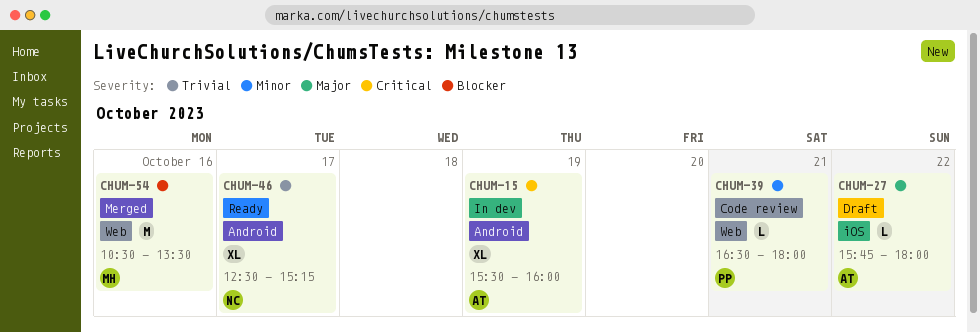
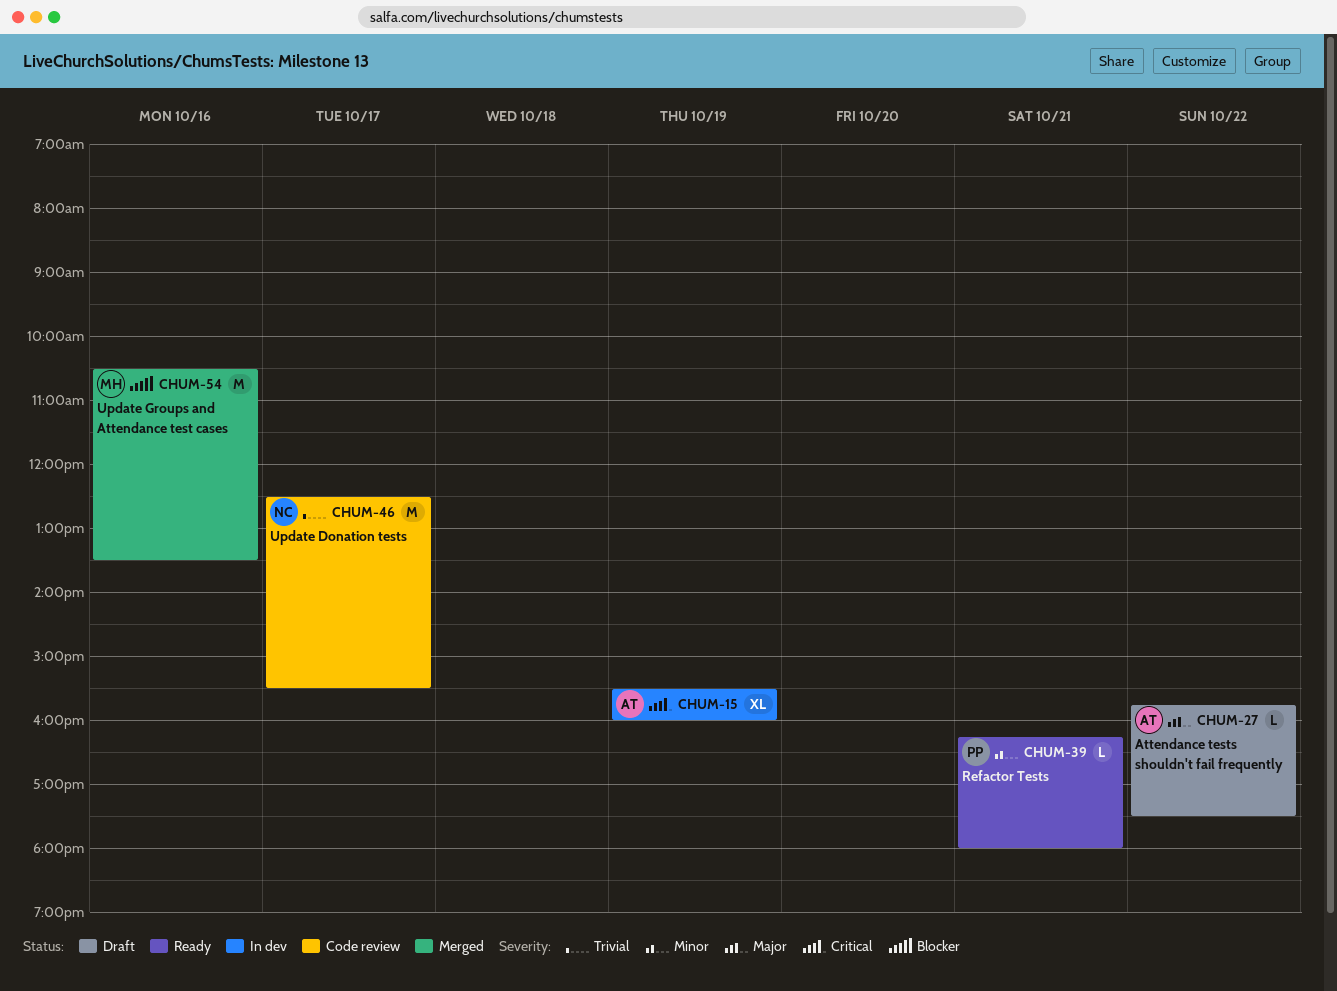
CHUM-27, ends: 18:00 -> 17:30
CHUM-39, status: Code review -> Ready
CHUM-39, begins: 16:30 -> 16:15
CHUM-46, status: Ready -> Code review
CHUM-46, estimate: XL -> M
CHUM-46, ends: 15:15 -> 15:30

